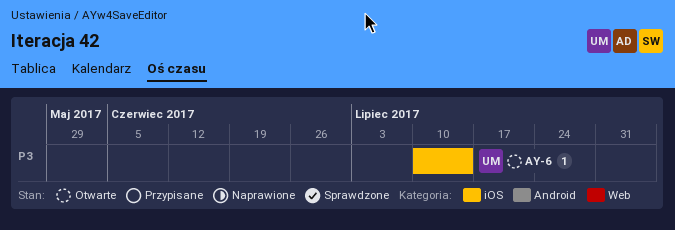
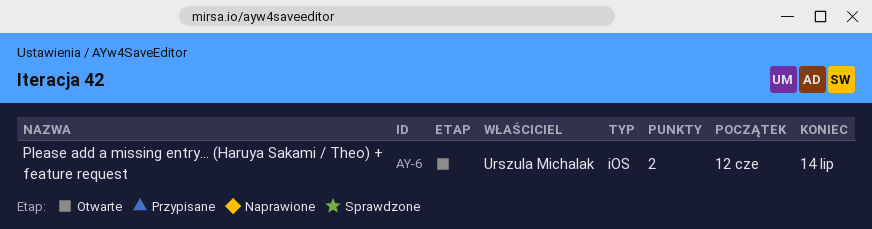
AY-6, estimate: 1 -> 2
AY-6, start: Jul 10 -> Jun 12

